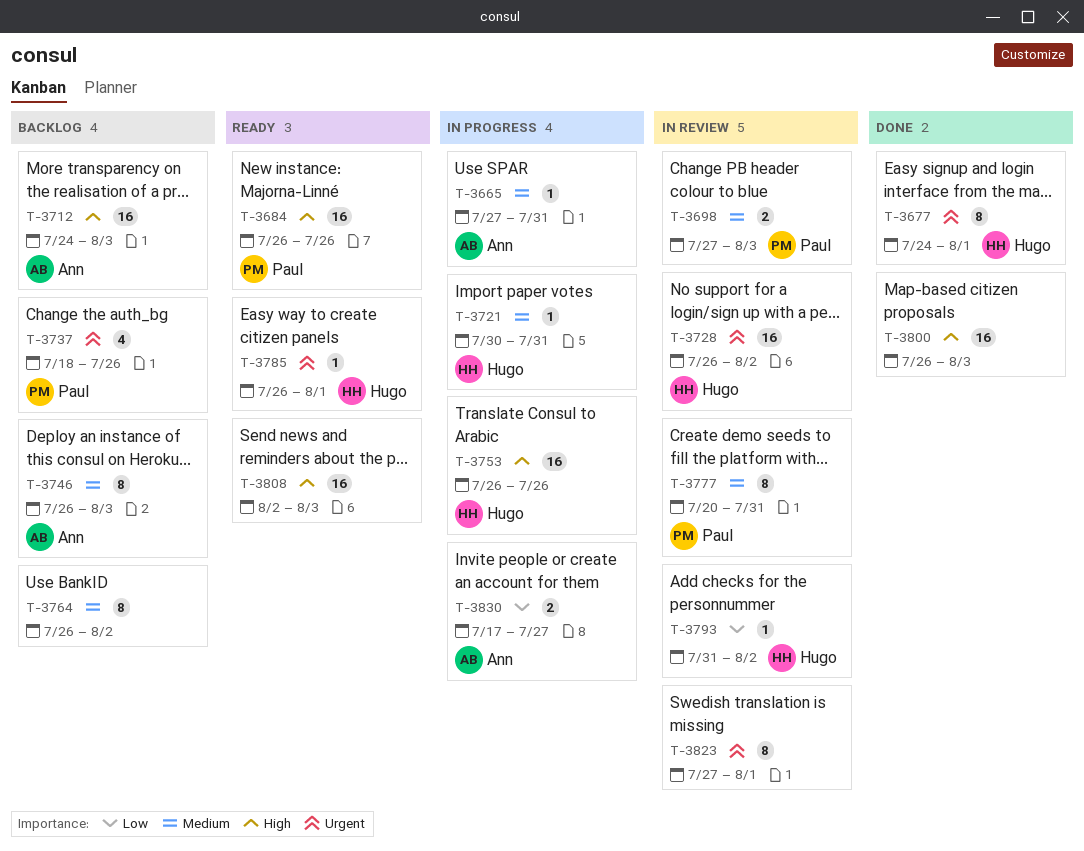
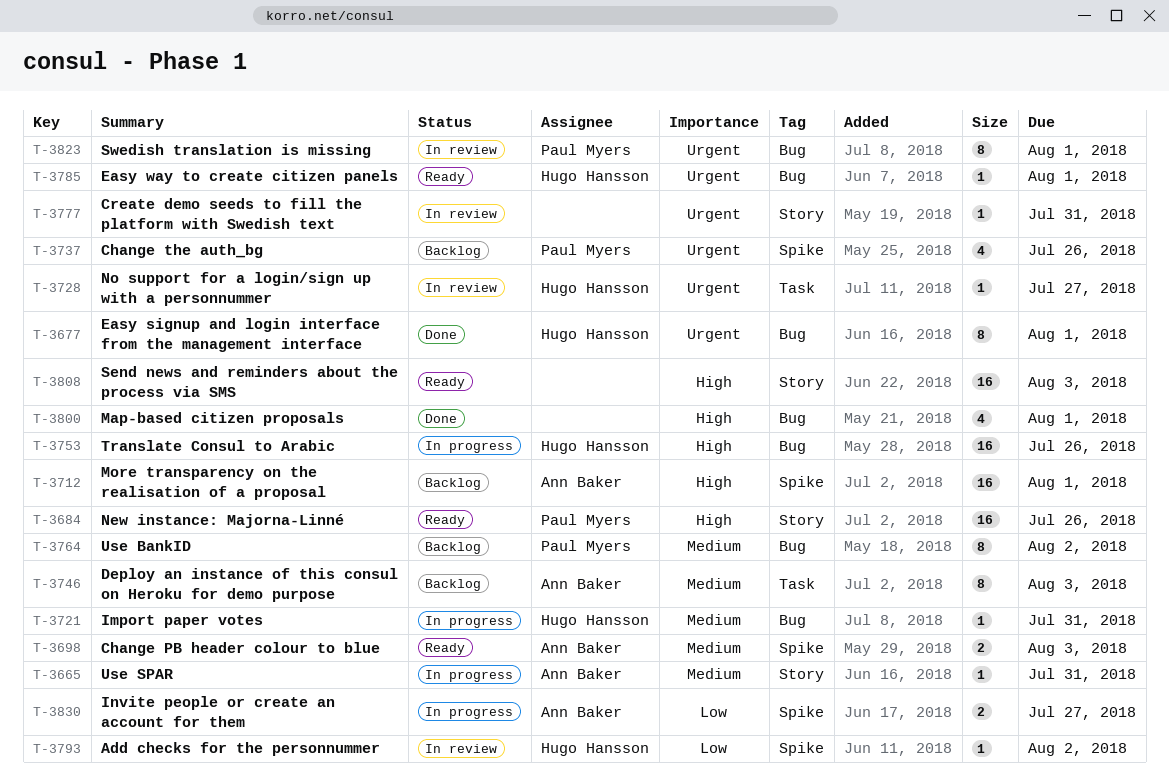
T-3698, status: In review -> Ready
T-3698, owner: Paul Myers -> Ann Baker
T-3712, due: Aug 3 -> Aug 1
T-3728, estimate: 16 -> 1
T-3728, due: Aug 2 -> Jul 27
T-3764, owner: none -> Paul Myers
T-3777, owner: Paul Myers -> none
T-3777, priority: Medium -> Urgent
T-3777, estimate: 8 -> 1
T-3800, estimate: 16 -> 4
T-3800, due: Aug 3 -> Aug 1
T-3823, owner: none -> Paul Myers

